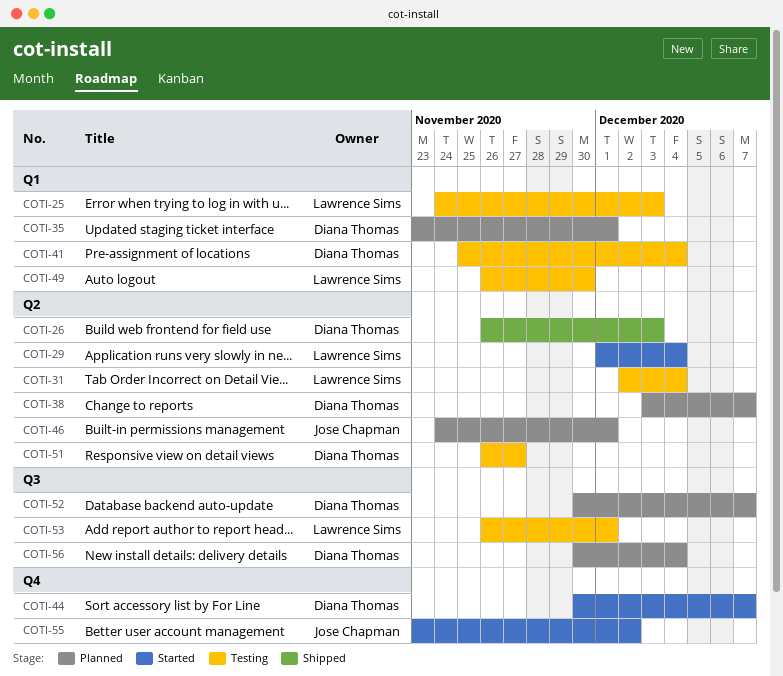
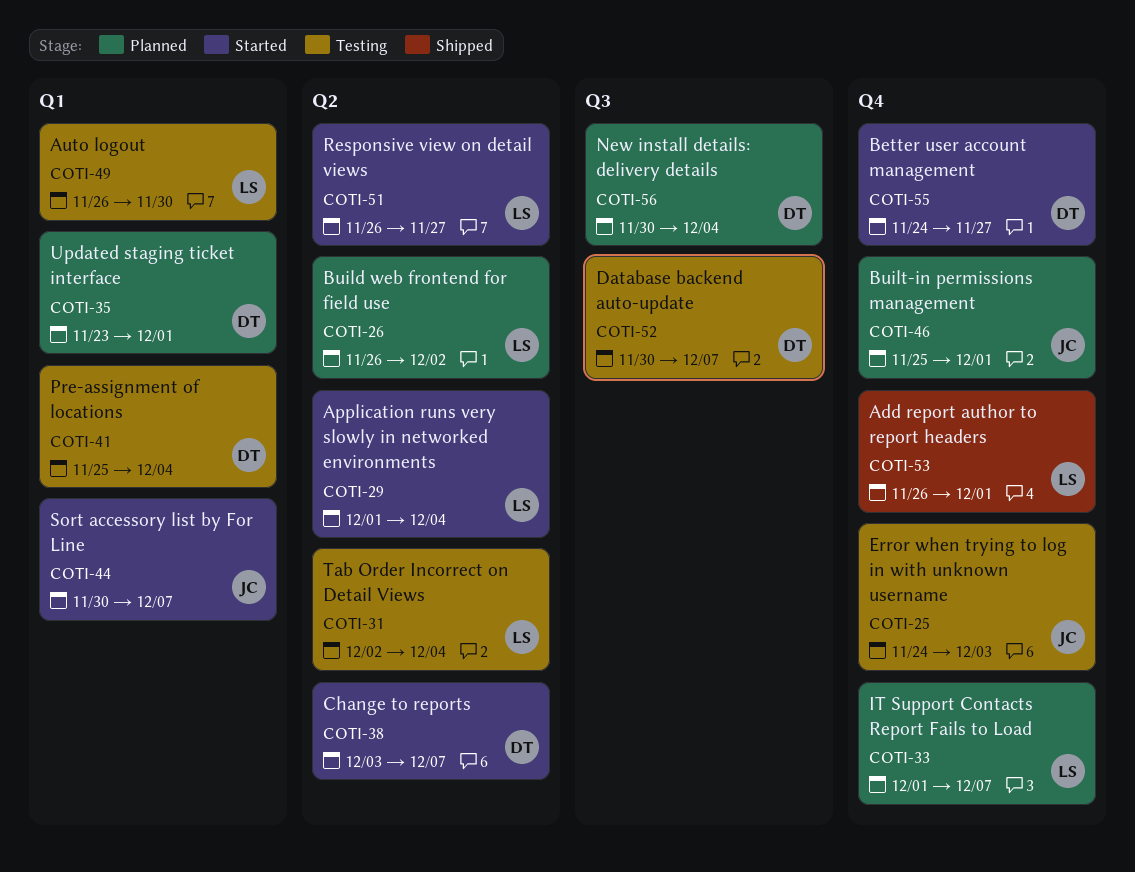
COTI-25, owner: Lawrence Sims -> Jose Chapman
COTI-25, label: Q1 -> Q4
COTI-26, status: Shipped -> Planned
COTI-26, owner: Diana Thomas -> Lawrence Sims
COTI-26, due: Dec 3 -> Dec 2
COTI-33: none -> present
COTI-38, status: Planned -> Started
COTI-44, owner: Diana Thomas -> Jose Chapman
COTI-44, label: Q4 -> Q1
COTI-46, label: Q2 -> Q4
COTI-46, start: Nov 24 -> Nov 25
COTI-51, status: Testing -> Started
COTI-51, owner: Diana Thomas -> Lawrence Sims
COTI-52, status: Planned -> Testing
COTI-53, status: Testing -> Shipped
COTI-53, label: Q3 -> Q4
COTI-55, owner: Jose Chapman -> Diana Thomas
COTI-55, start: Nov 23 -> Nov 24
COTI-55, due: Dec 2 -> Nov 27

